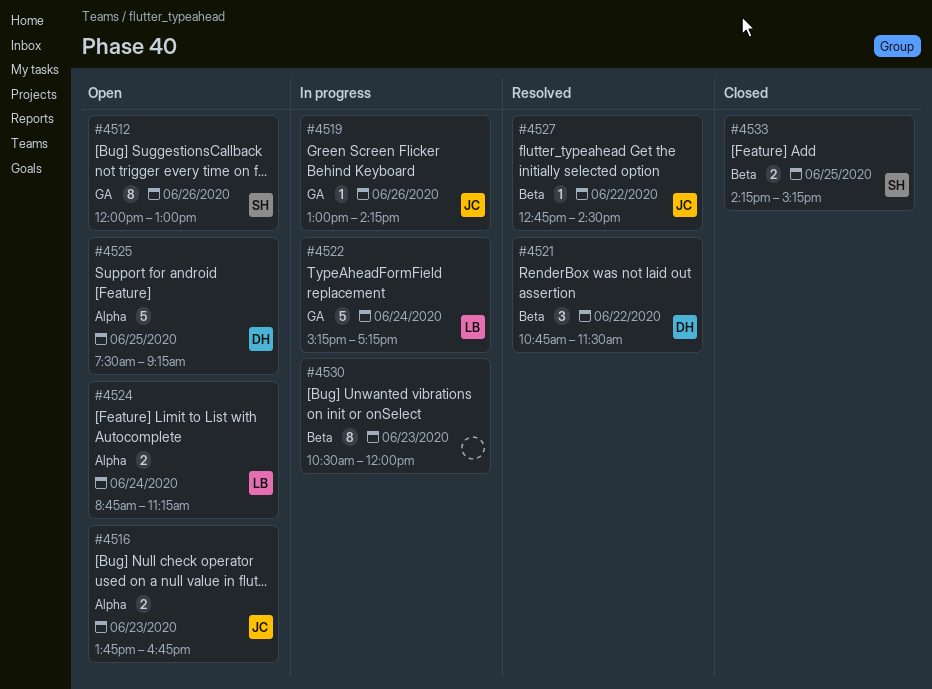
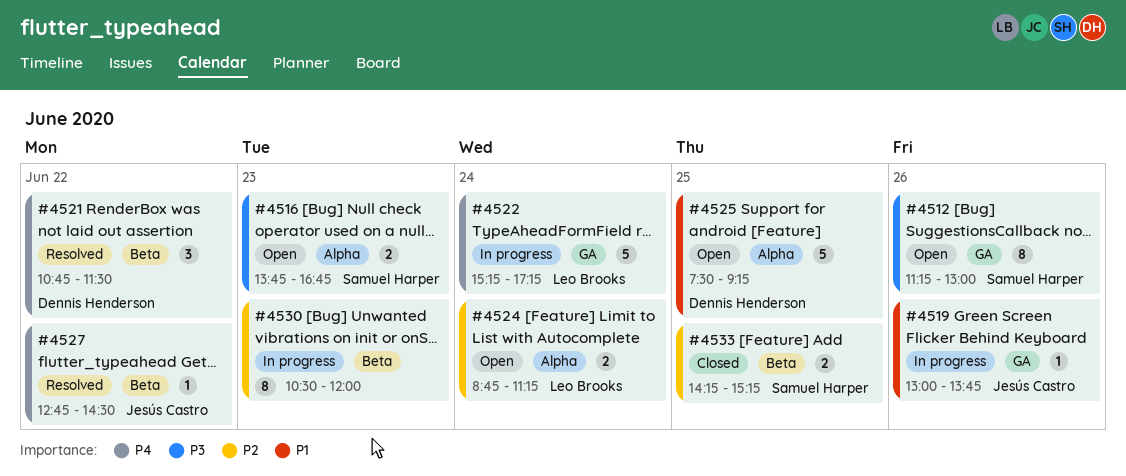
#4512, begins: 12:00 -> 11:15
#4516, owner: Jesús Castro -> Samuel Harper
#4519, ends: 14:15 -> 13:45

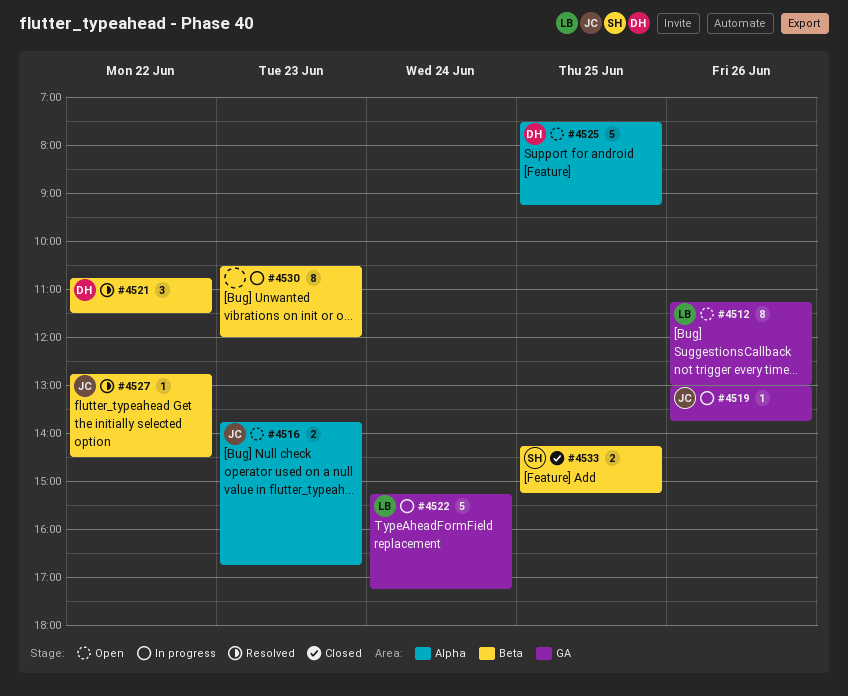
#4512, owner: Samuel Harper -> Leo Brooks
#4516, owner: Samuel Harper -> Jesús Castro
#4524: present -> none

